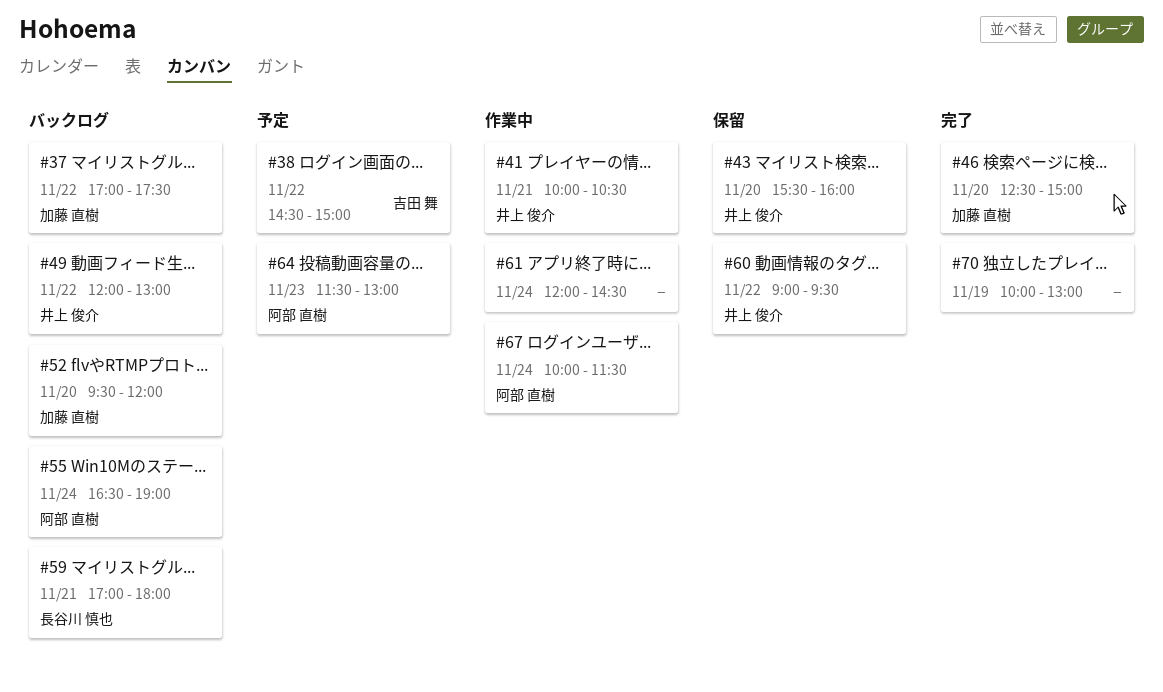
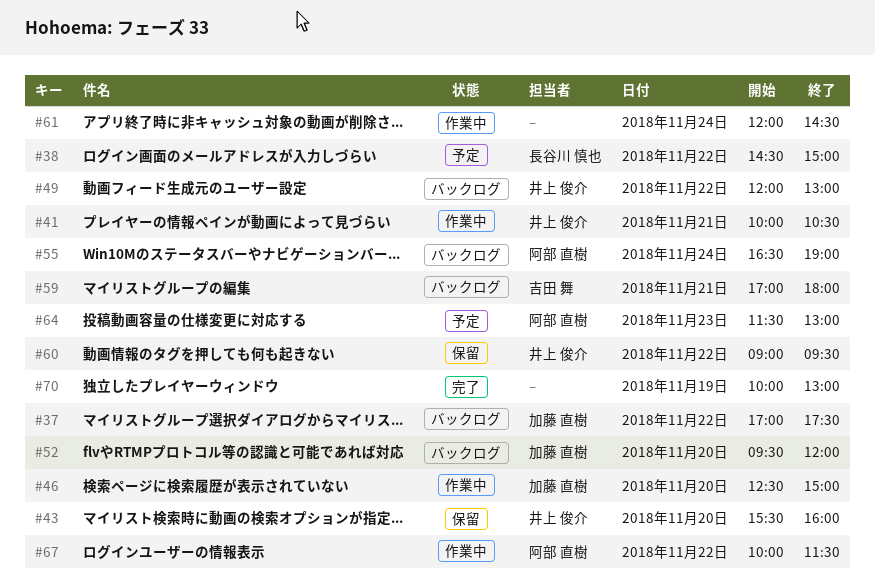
#38, owner: 吉田 舞 -> 長谷川 慎也
#46, status: 完了 -> 作業中
#59, owner: 長谷川 慎也 -> 吉田 舞
#67, day: Nov 24 -> Nov 22

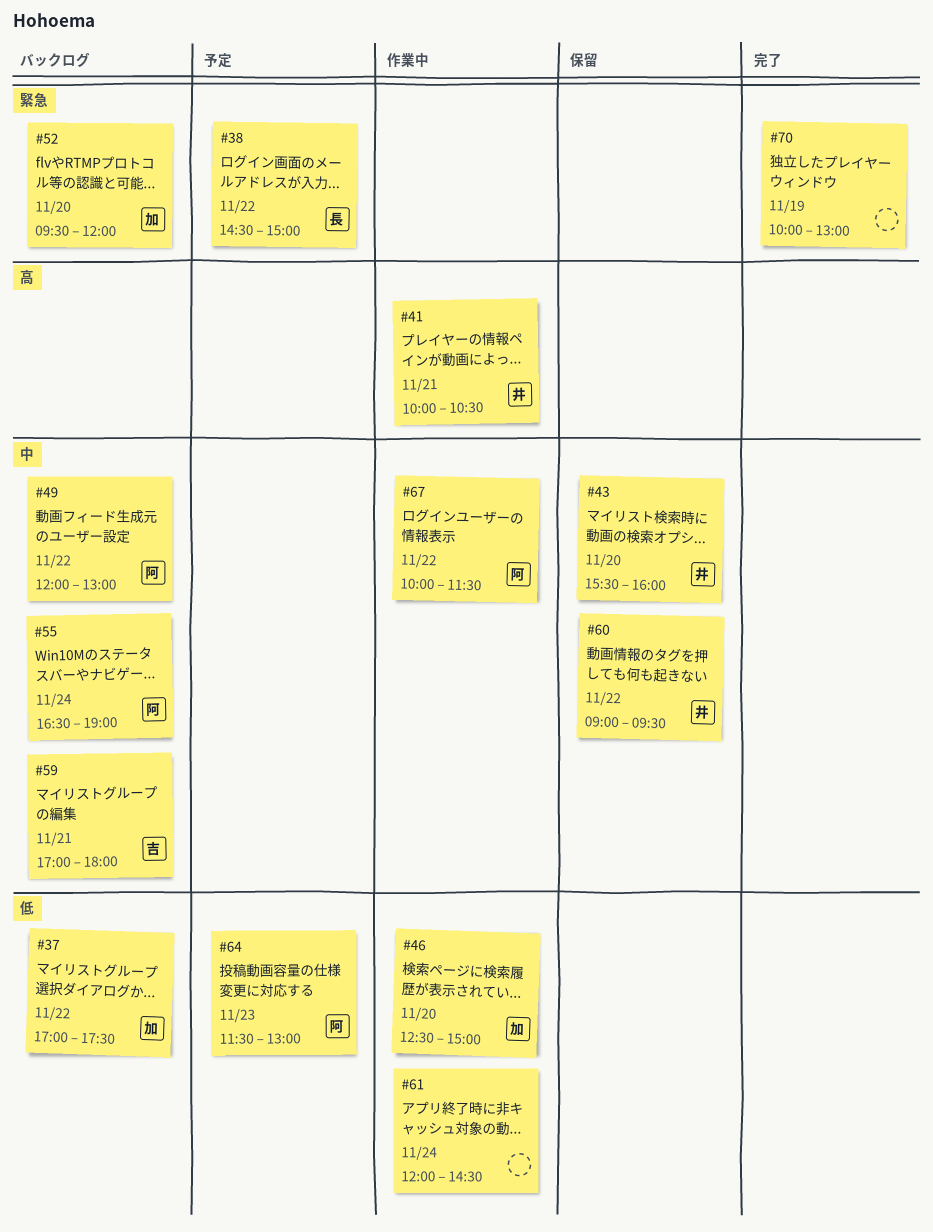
#49, owner: 井上 俊介 -> 阿部 直樹

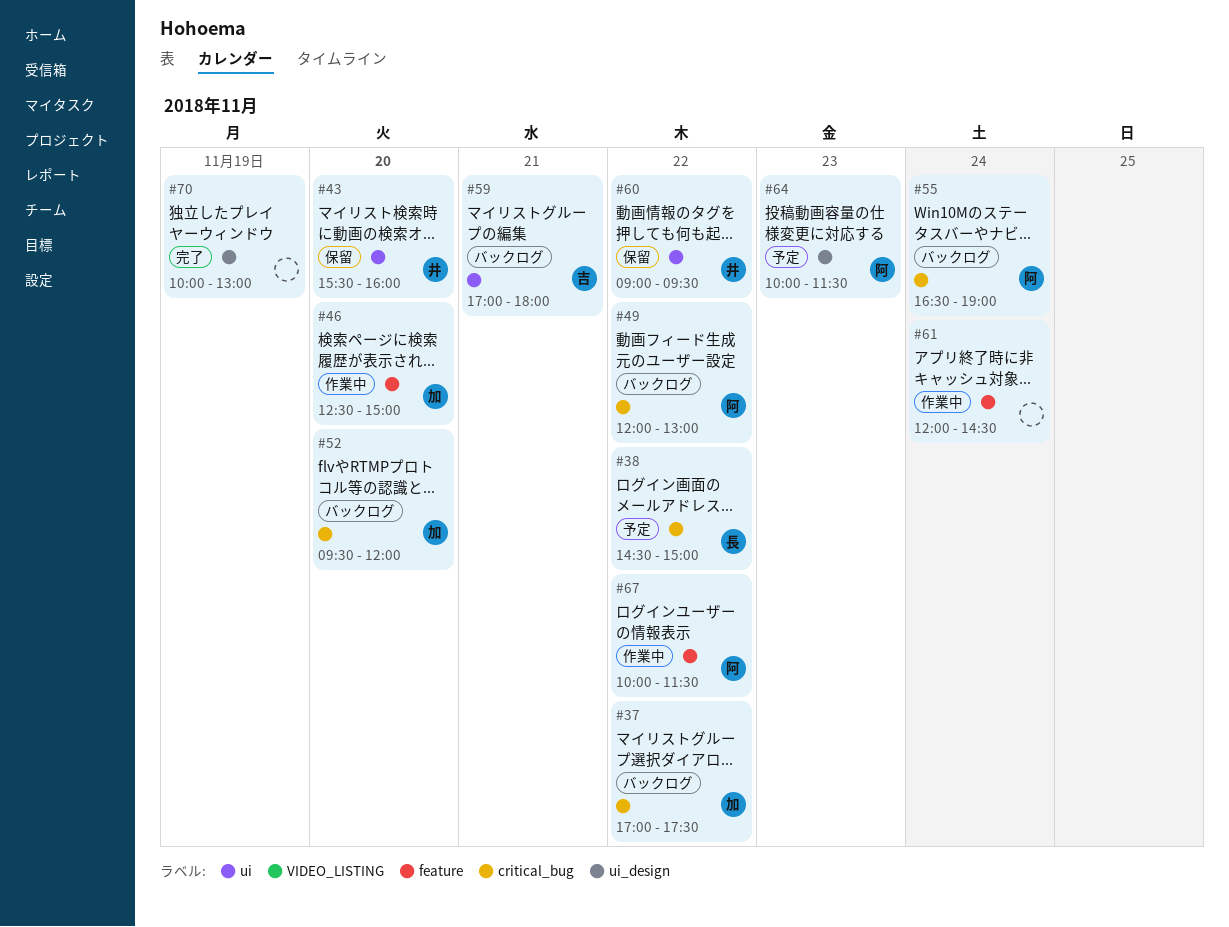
#41: present -> none
#64, begins: 11:30 -> 10:00
#64, ends: 13:00 -> 11:30

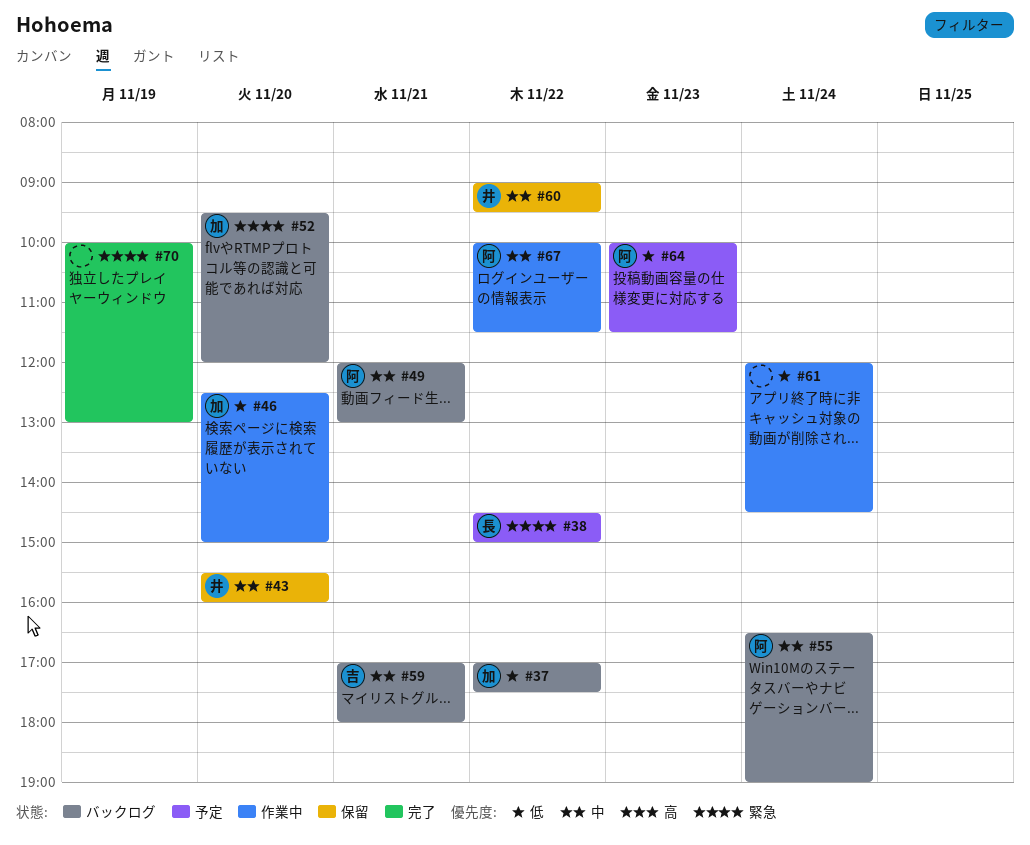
#49, day: Nov 22 -> Nov 21

